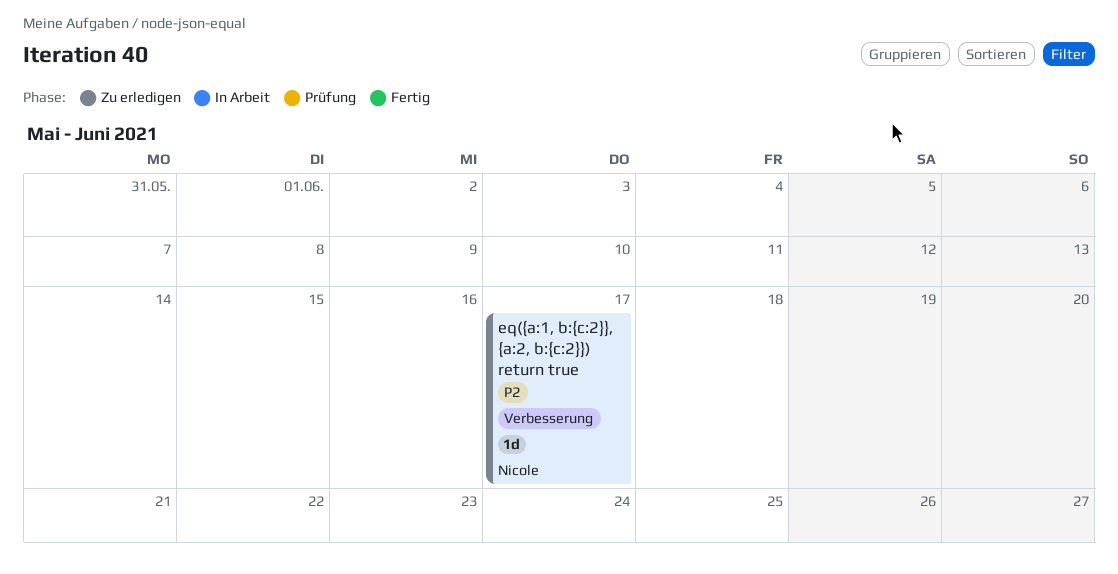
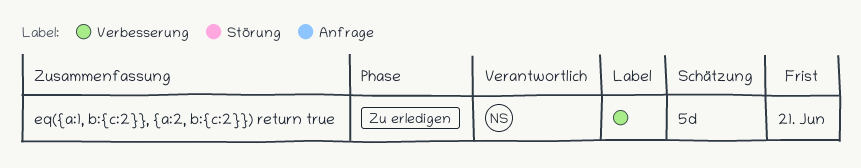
eq({a:1, b:{c:2}}, {a:2, b:{c:2}}) return true, estimate: 1d -> 5d
eq({a:1, b:{c:2}}, {a:2, b:{c:2}}) return true, due: Jun 17 -> Jun 21

